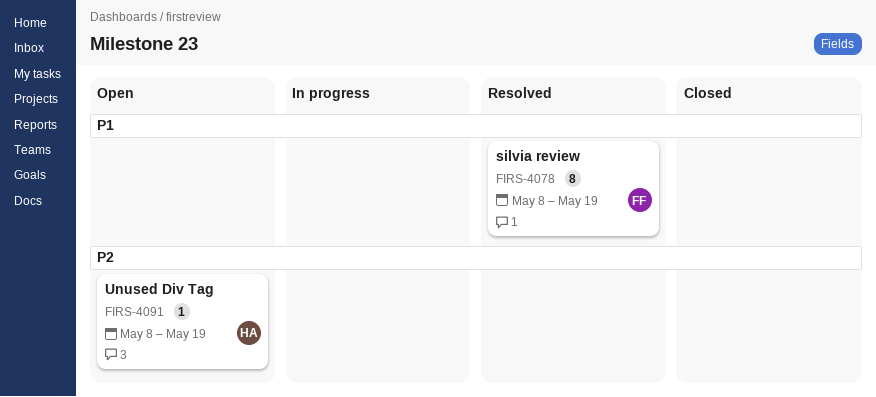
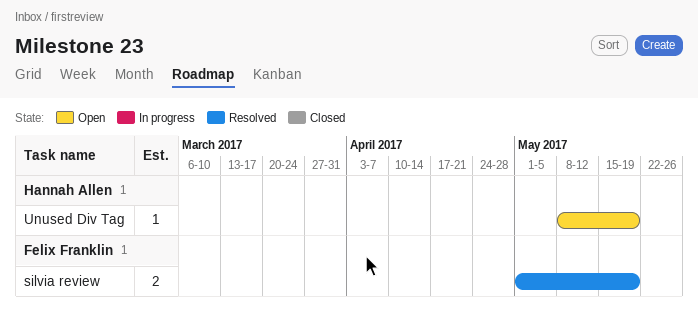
silvia review, estimate: 8 -> 2
silvia review, start: May 8 -> May 1

